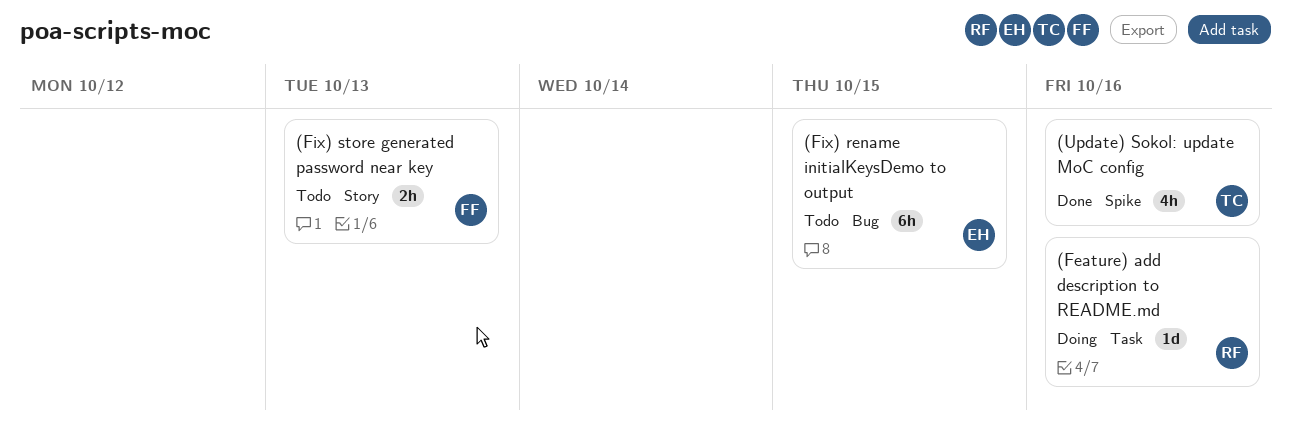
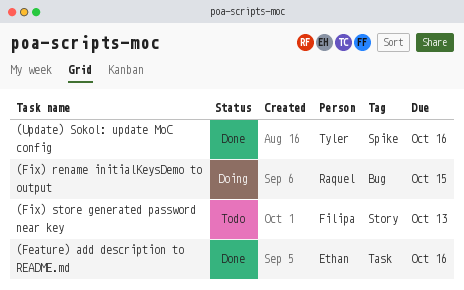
(Feature) add description to README.md, status: Doing -> Done
(Feature) add description to README.md, owner: Raquel -> Ethan
(Fix) rename initialKeysDemo to output, status: Todo -> Doing
(Fix) rename initialKeysDemo to output, owner: Ethan -> Raquel

